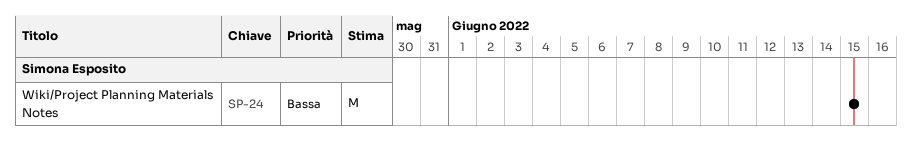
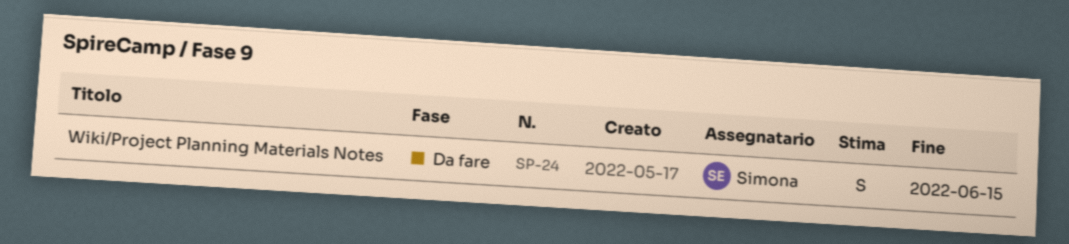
SP-24, estimate: M -> S

